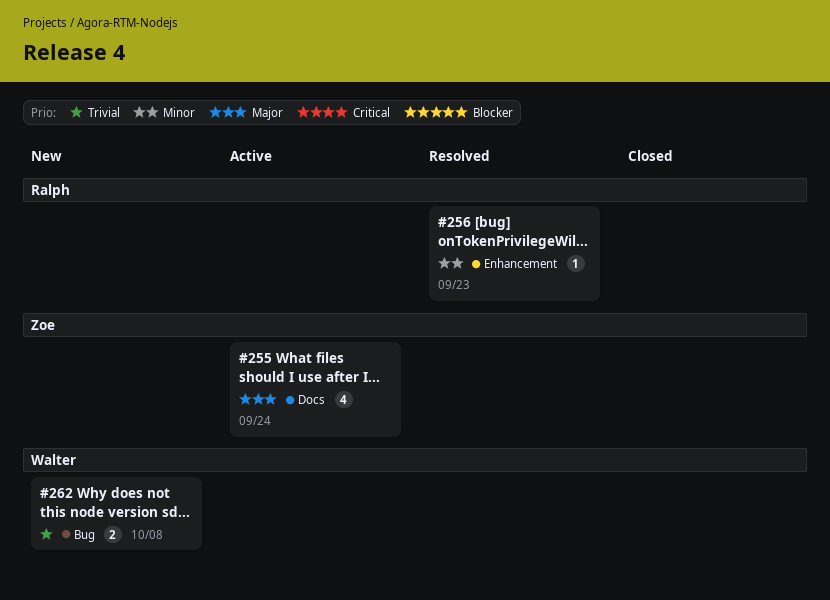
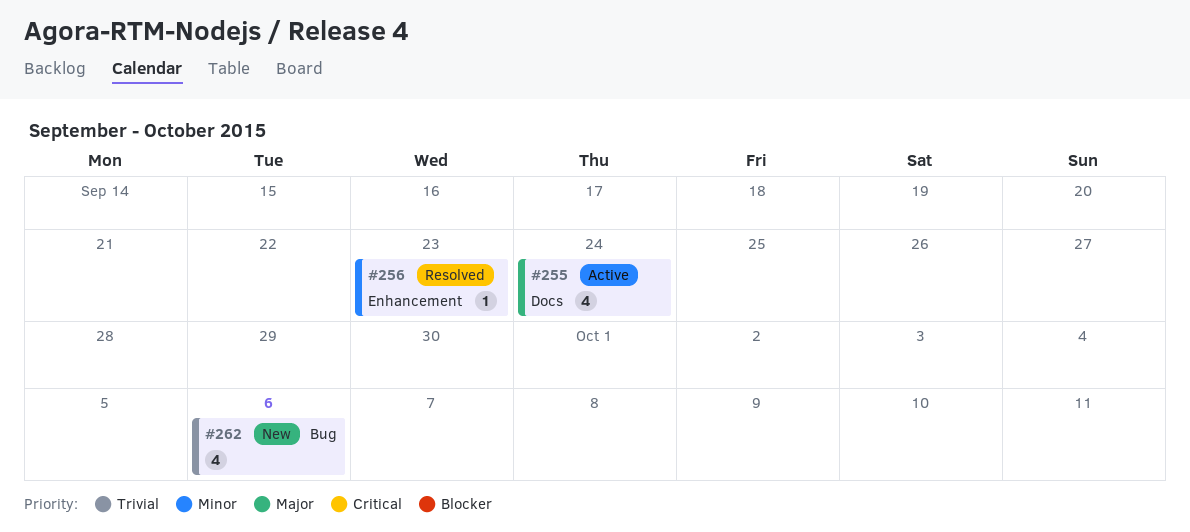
#262, estimate: 2 -> 4
#262, due: Oct 8 -> Oct 6

